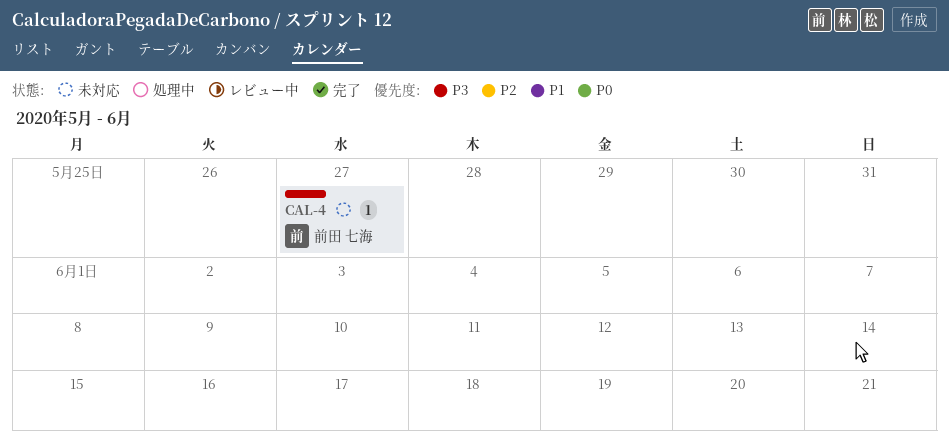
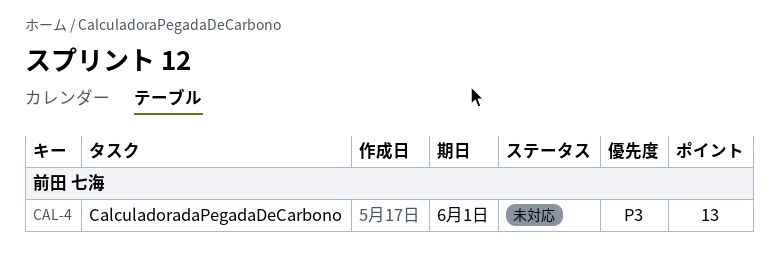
CAL-4, estimate: 1 -> 13
CAL-4, due: May 27 -> Jun 1

